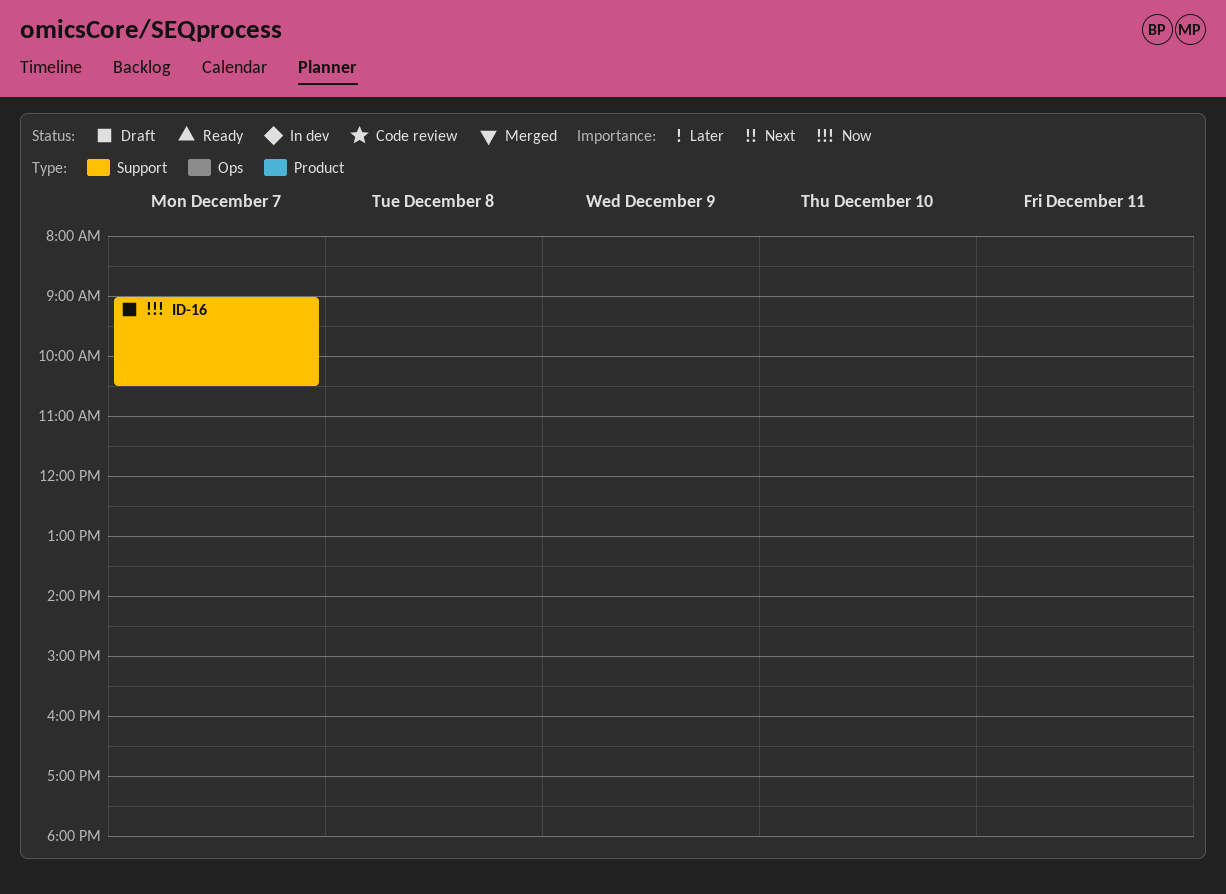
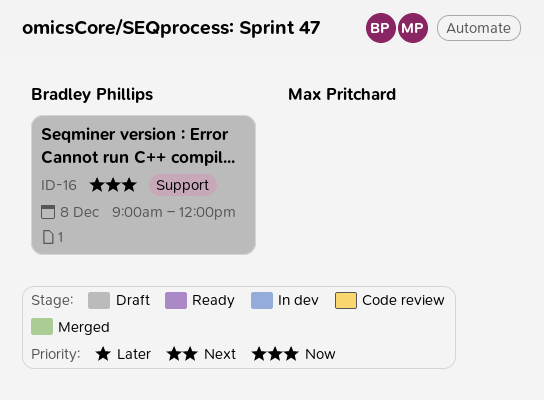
ID-16, day: Dec 7 -> Dec 8
ID-16, ends: 10:30 -> 12:00

